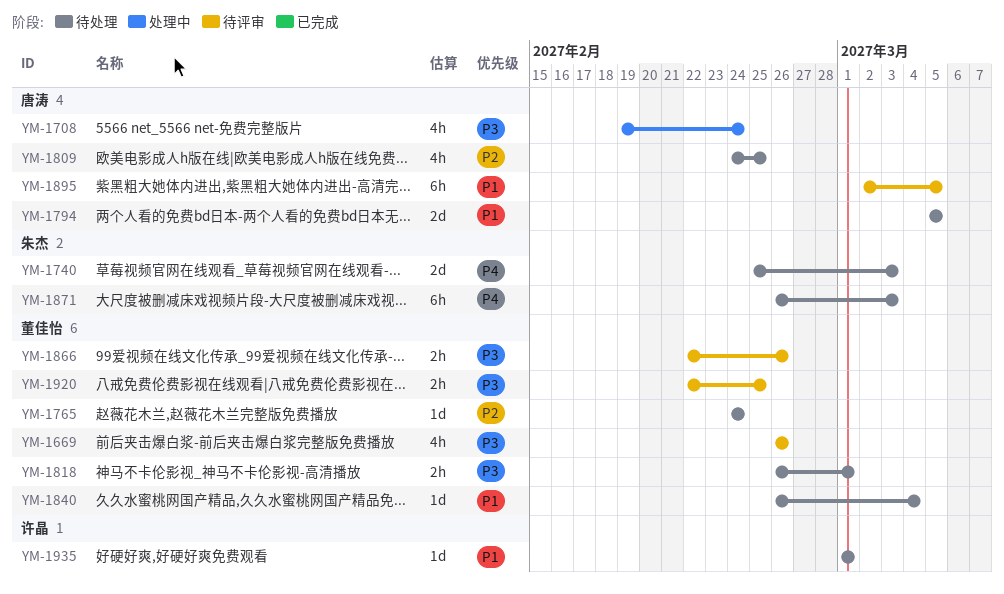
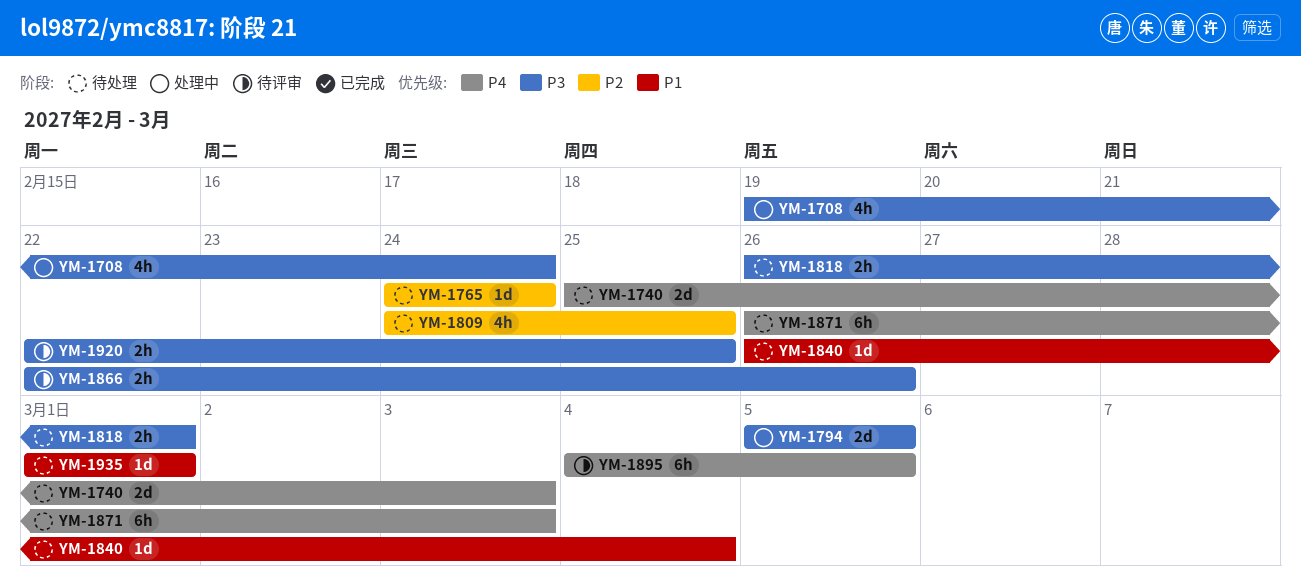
YM-1669: present -> none
YM-1794, status: 待处理 -> 处理中
YM-1794, priority: P1 -> P3
YM-1895, priority: P1 -> P4
YM-1895, start: Mar 2 -> Mar 4

